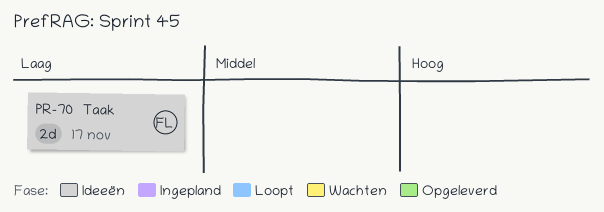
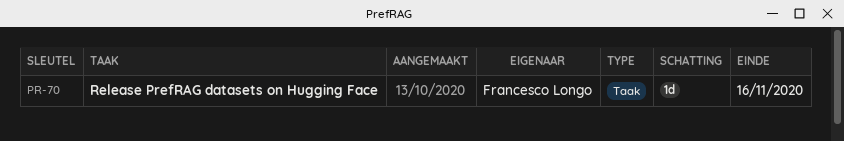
PR-70, estimate: 2d -> 1d
PR-70, due: Nov 17 -> Nov 16

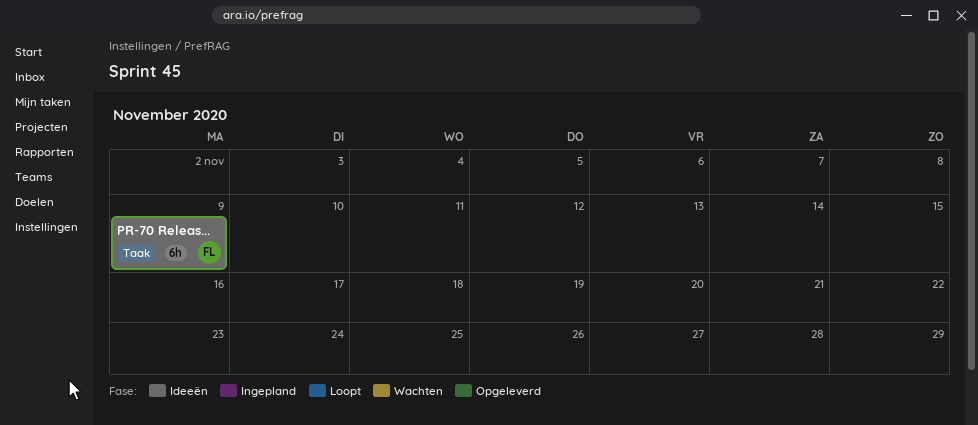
PR-70, estimate: 1d -> 6h
PR-70, due: Nov 16 -> Nov 9

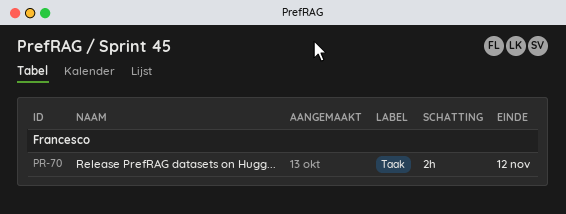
PR-70, estimate: 6h -> 2h
PR-70, due: Nov 9 -> Nov 12

